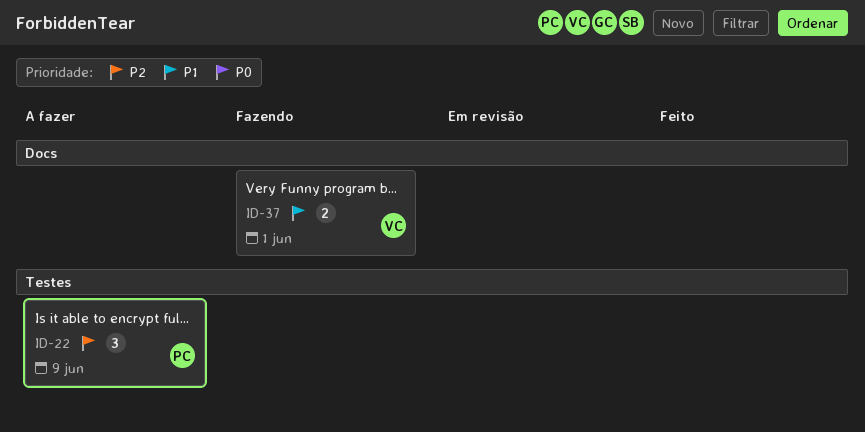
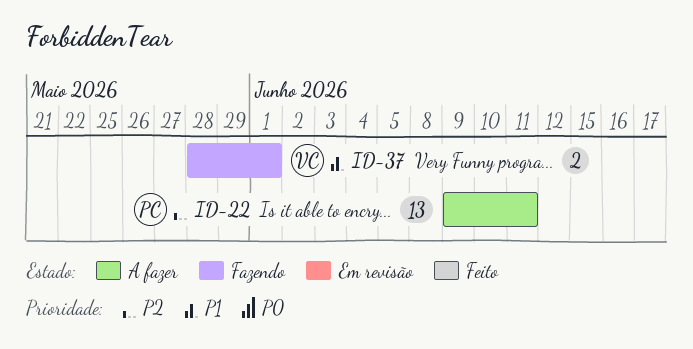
ID-22, estimate: 3 -> 13
ID-22, due: Jun 9 -> Jun 11

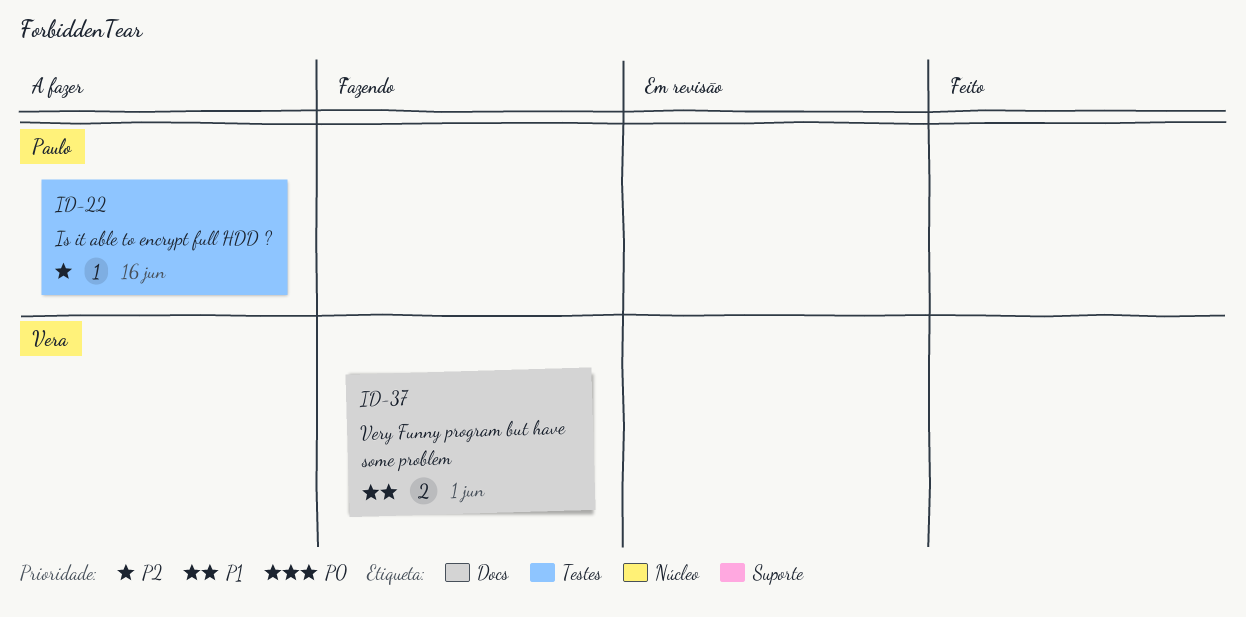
ID-22, estimate: 13 -> 1
ID-22, due: Jun 11 -> Jun 16

